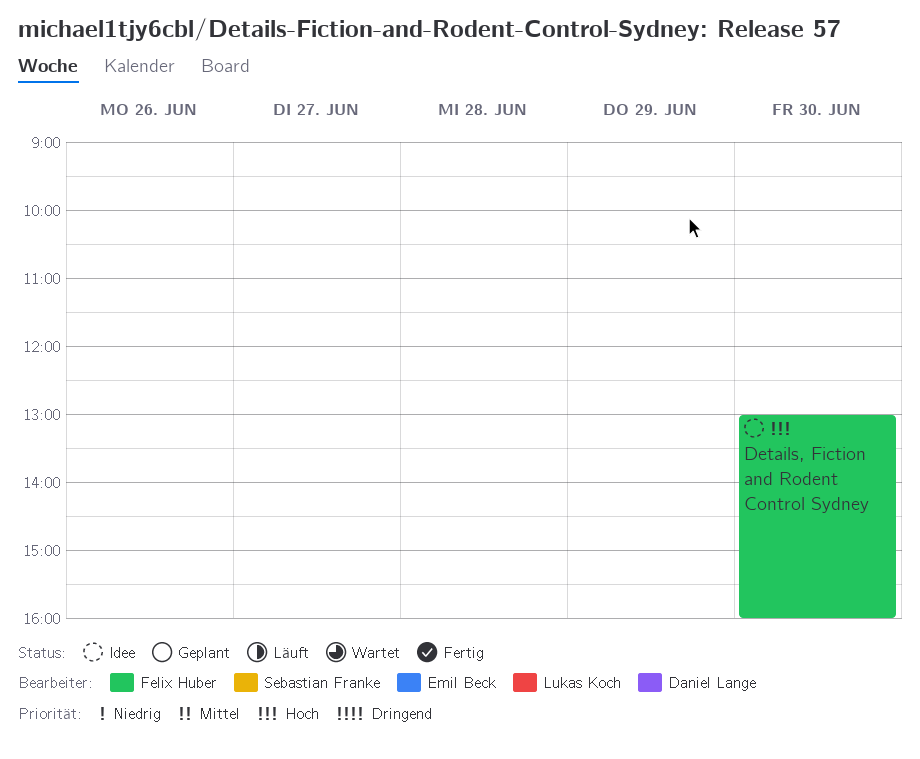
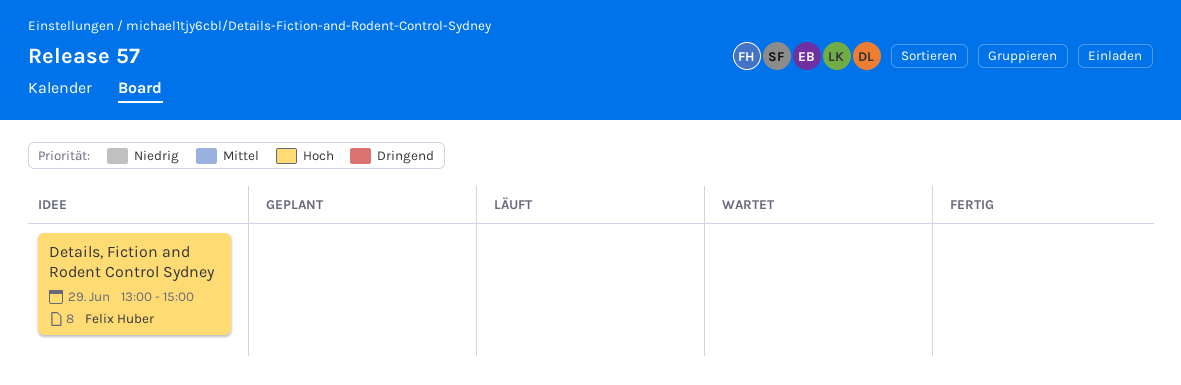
Details, Fiction and Rodent Control Sydney, day: Jun 30 -> Jun 29
Details, Fiction and Rodent Control Sydney, ends: 16:00 -> 15:00

